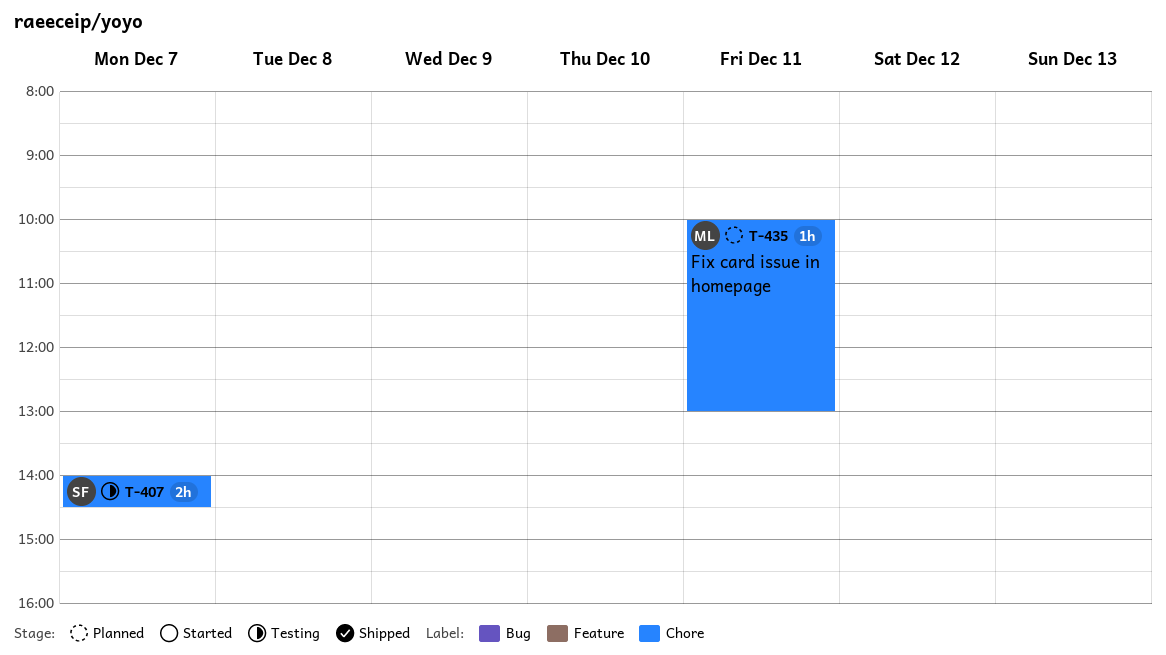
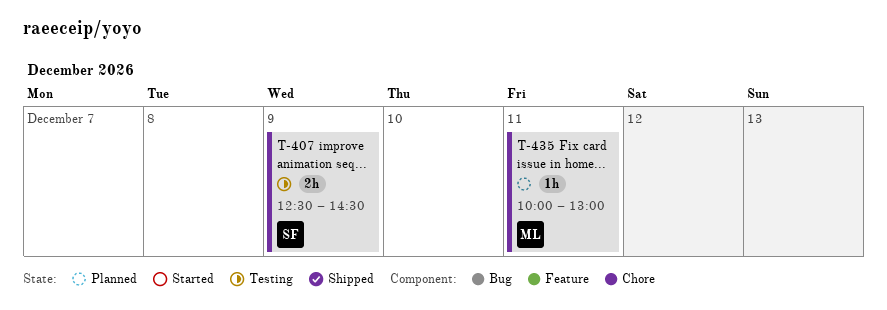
T-407, day: Dec 7 -> Dec 9
T-407, begins: 14:00 -> 12:30

